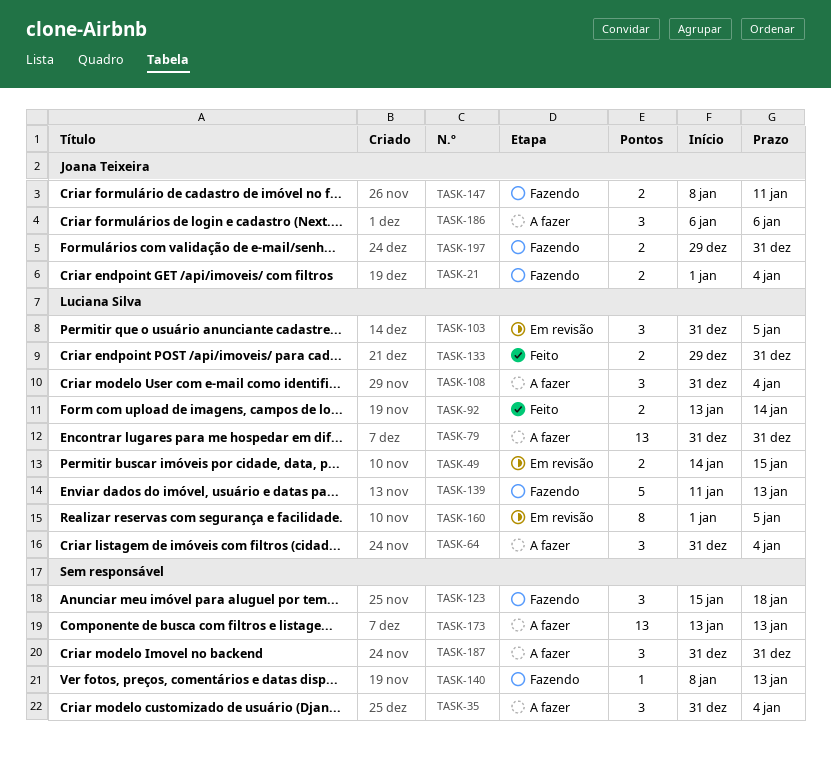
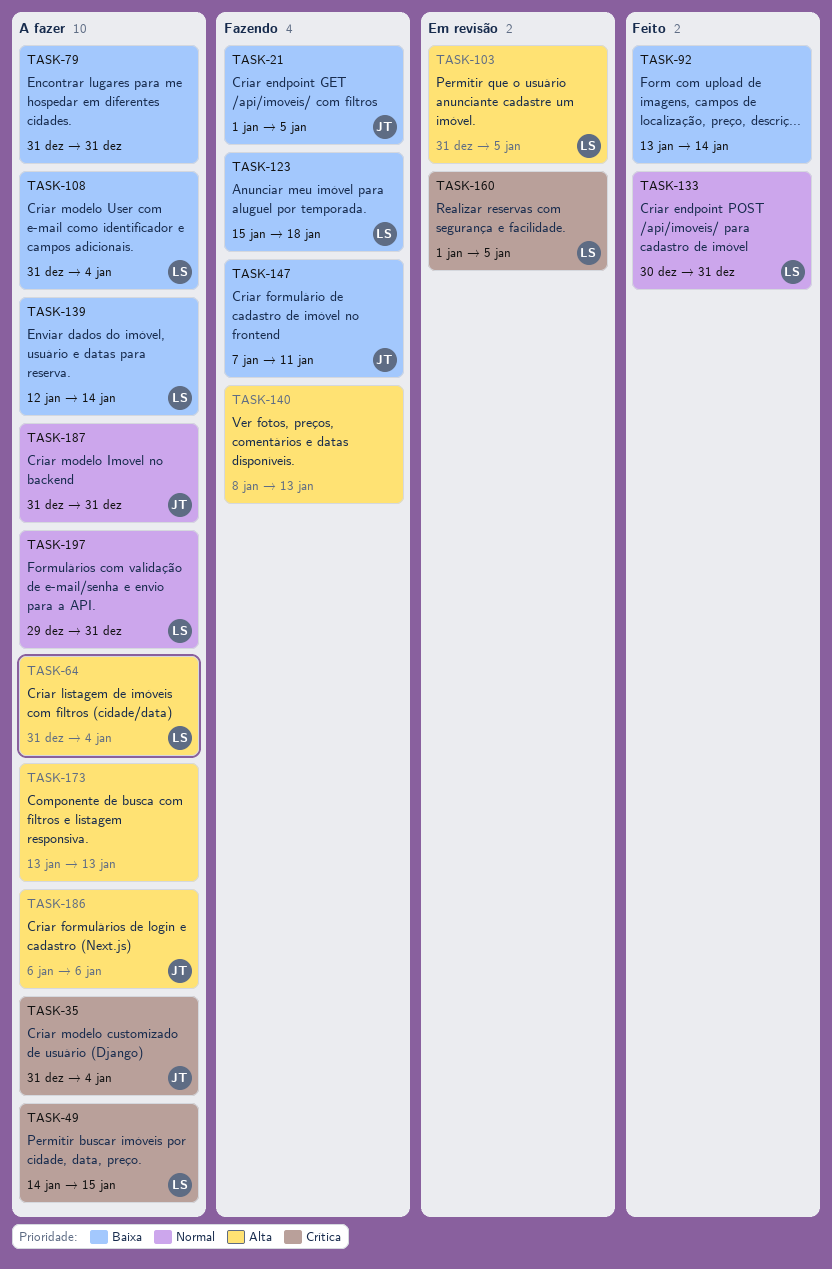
TASK-21, due: Jan 4 -> Jan 5
TASK-35, owner: none -> Joana Teixeira
TASK-49, status: Em revisão -> A fazer
TASK-79, owner: Luciana Silva -> none
TASK-92, owner: Luciana Silva -> none
TASK-123, owner: none -> Luciana Silva
TASK-133, start: Dec 29 -> Dec 30
TASK-139, status: Fazendo -> A fazer
TASK-139, start: Jan 11 -> Jan 12
TASK-139, due: Jan 13 -> Jan 14
TASK-147, start: Jan 8 -> Jan 7
TASK-187, owner: none -> Joana Teixeira
TASK-197, status: Fazendo -> A fazer
TASK-197, owner: Joana Teixeira -> Luciana Silva

